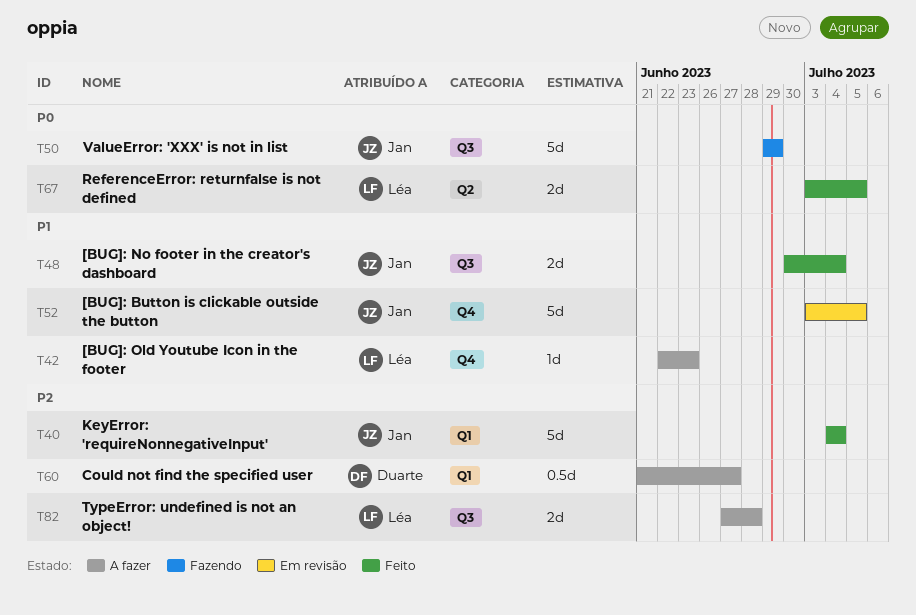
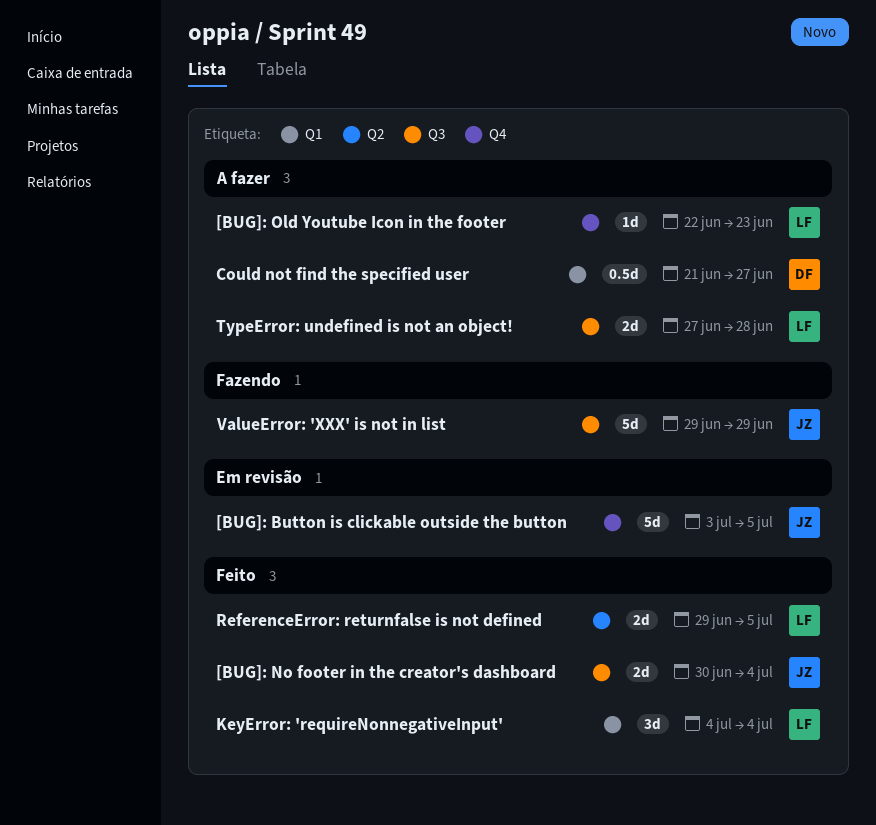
KeyError: 'requireNonnegativeInput', owner: Jan -> Léa
KeyError: 'requireNonnegativeInput', estimate: 5d -> 3d
ReferenceError: returnfalse is not defined, start: Jul 3 -> Jun 29

